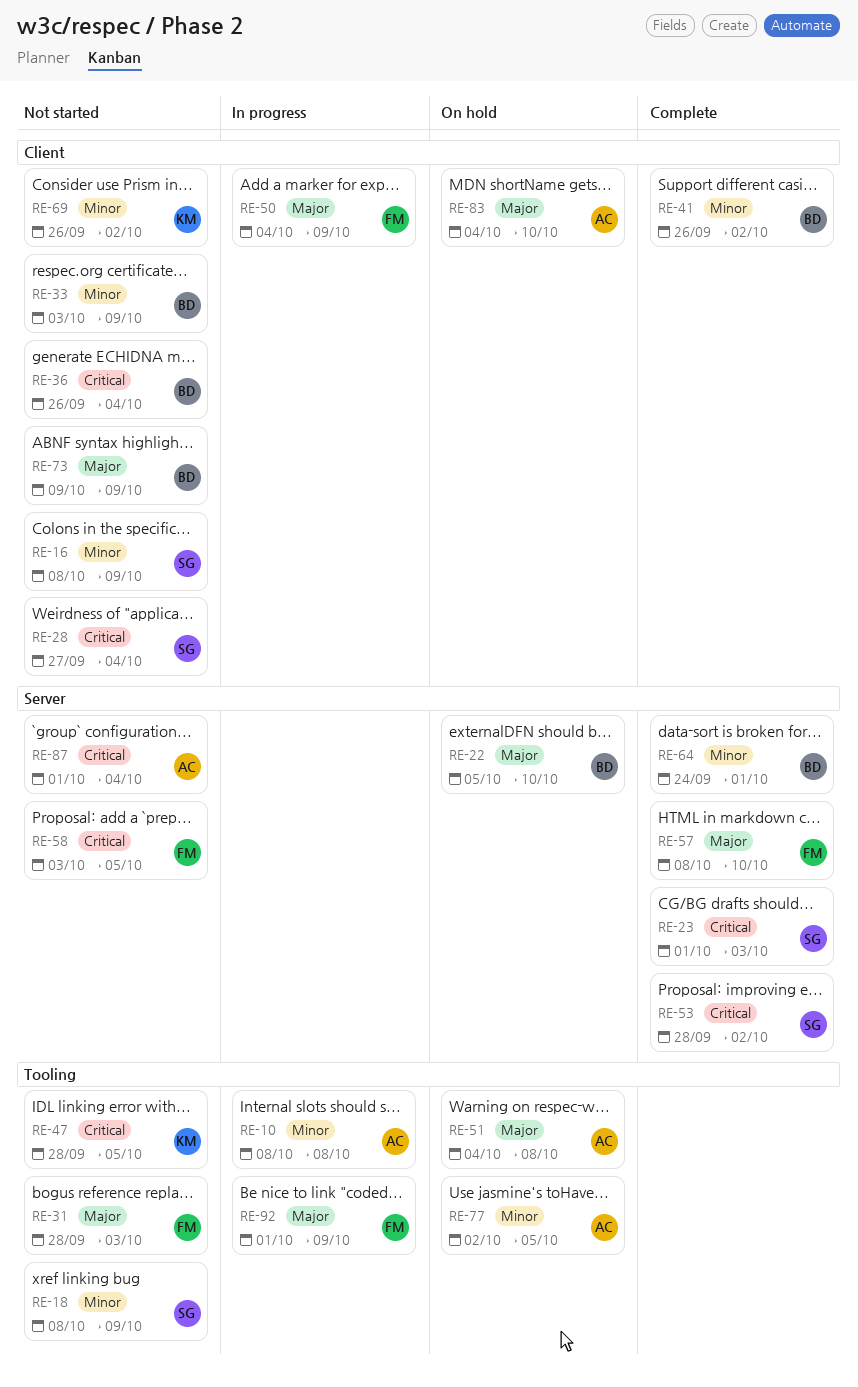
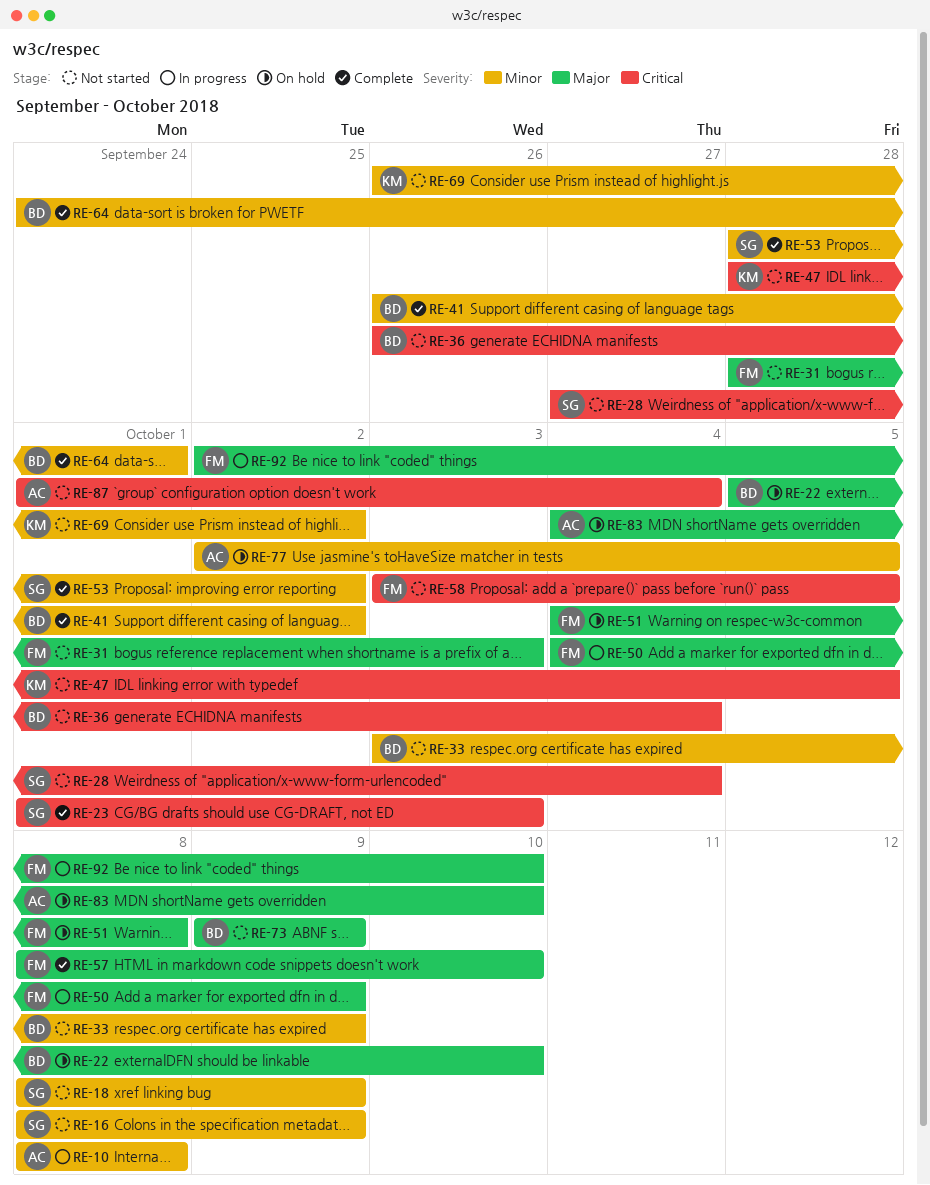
RE-51, owner: AC -> FM
RE-53, priority: Critical -> Minor
RE-92, start: Oct 1 -> Oct 2
RE-92, due: Oct 9 -> Oct 10

